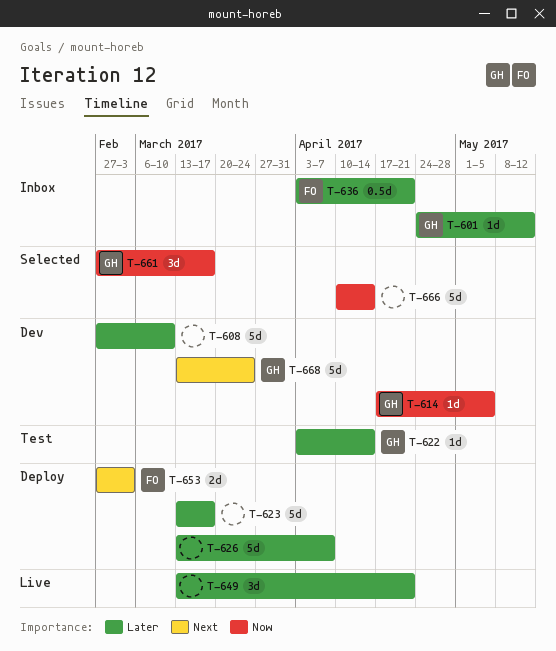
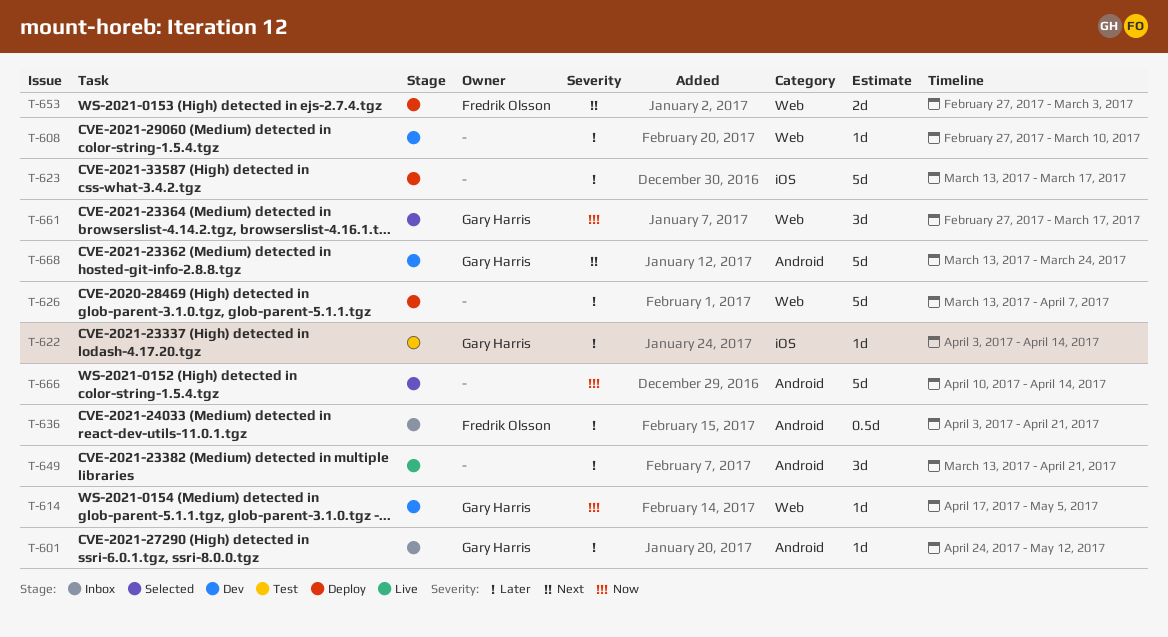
T-608, estimate: 5d -> 1d

